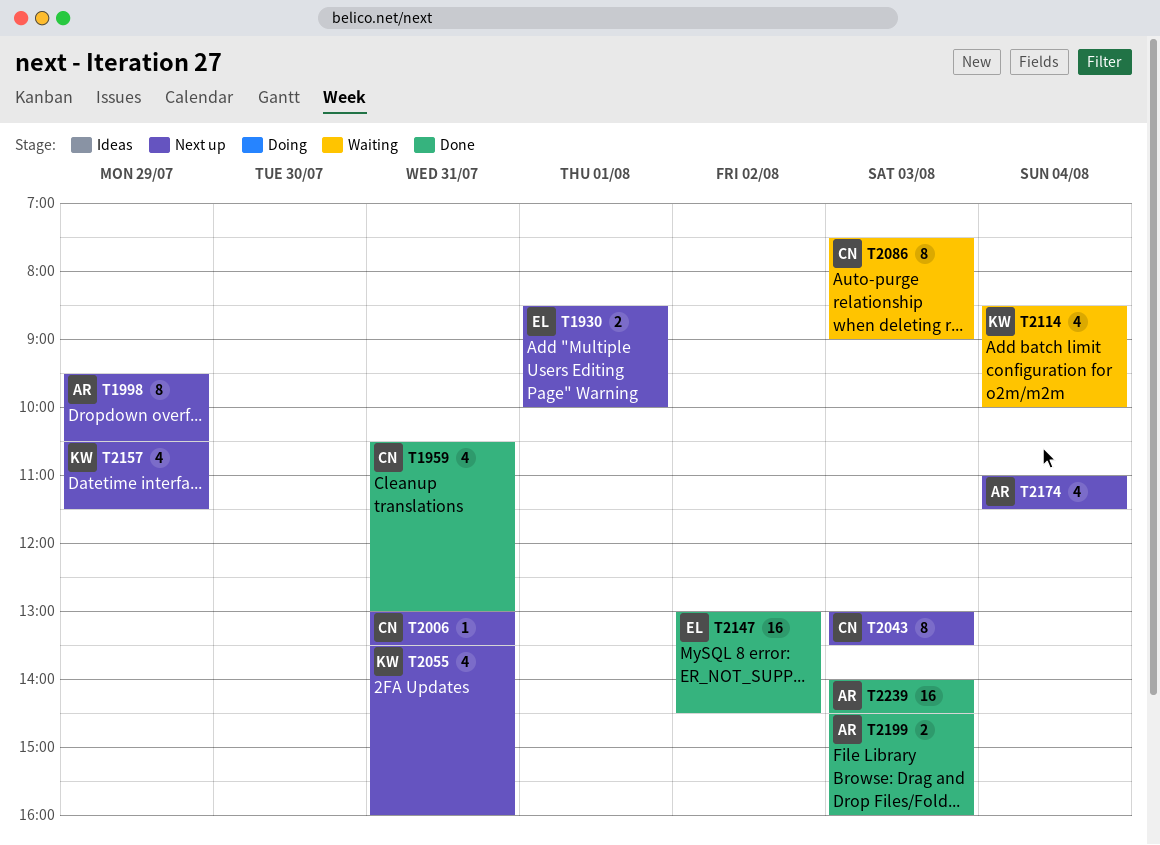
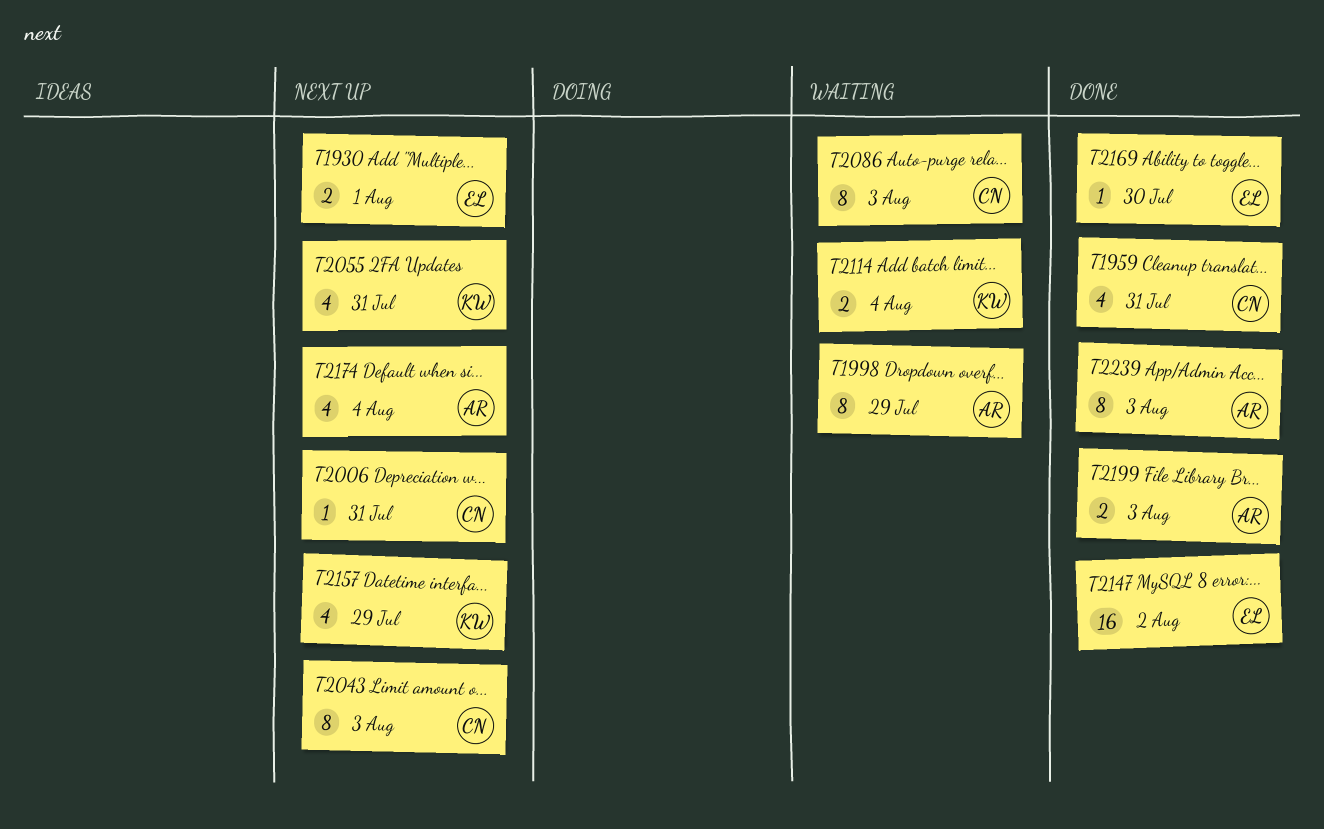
T1998, status: Next up -> Waiting
T2114, estimate: 4 -> 2
T2169: none -> present
T2239, estimate: 16 -> 8

